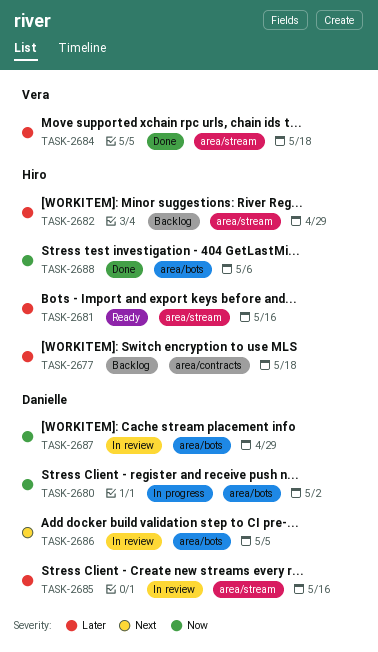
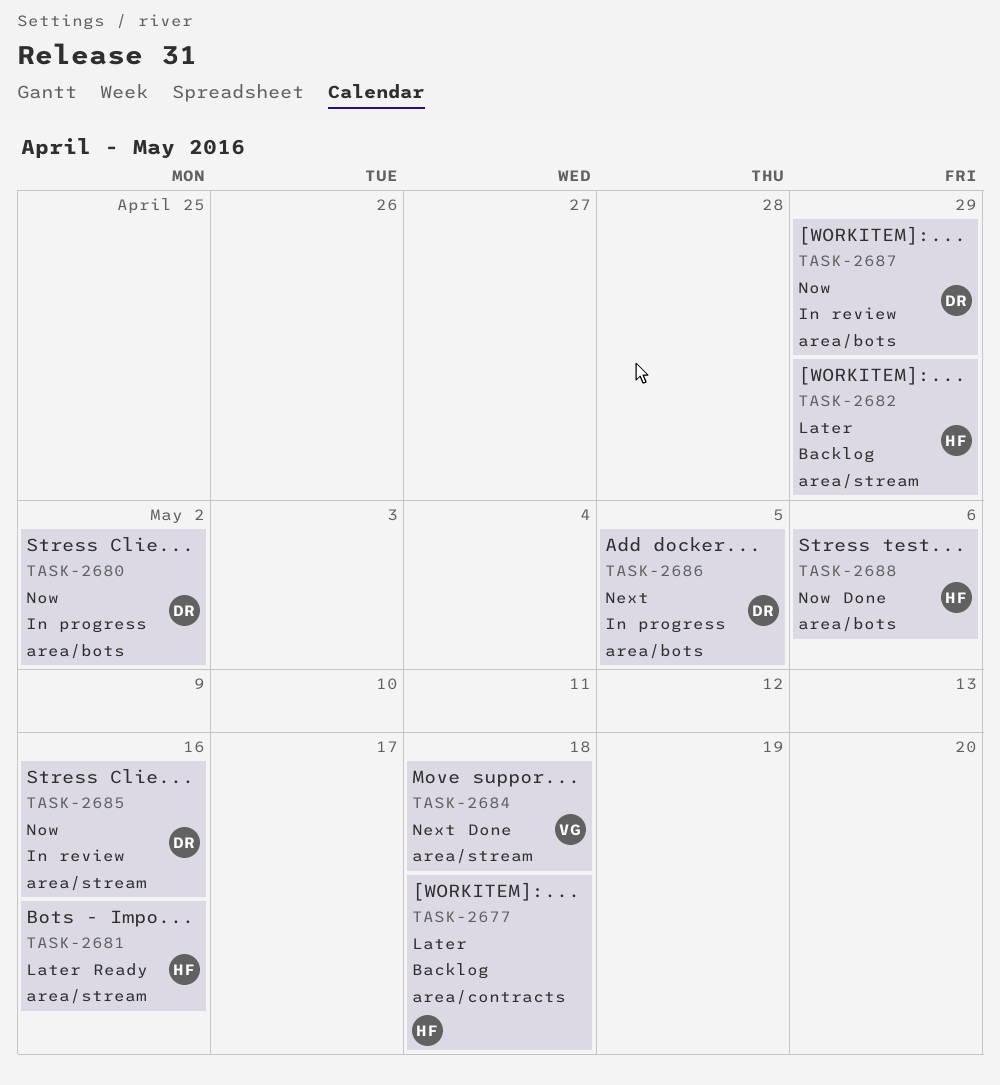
TASK-2684, priority: Later -> Next
TASK-2685, priority: Later -> Now
TASK-2686, status: In review -> In progress

